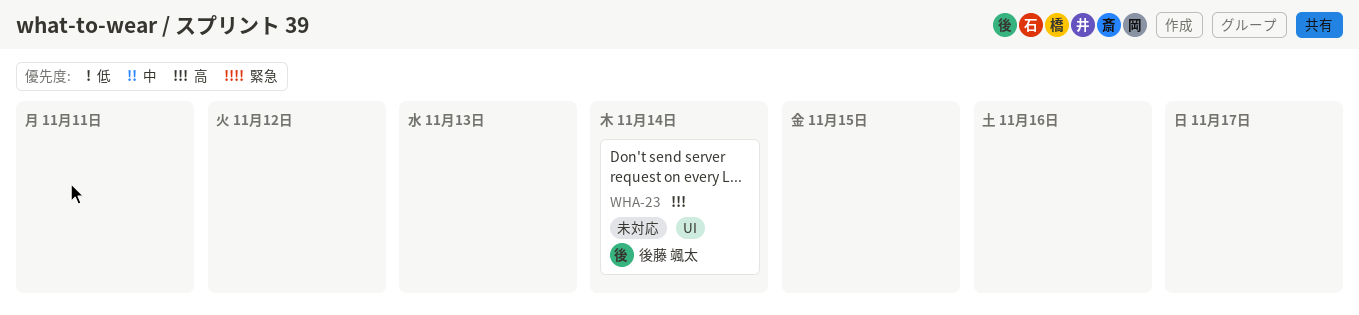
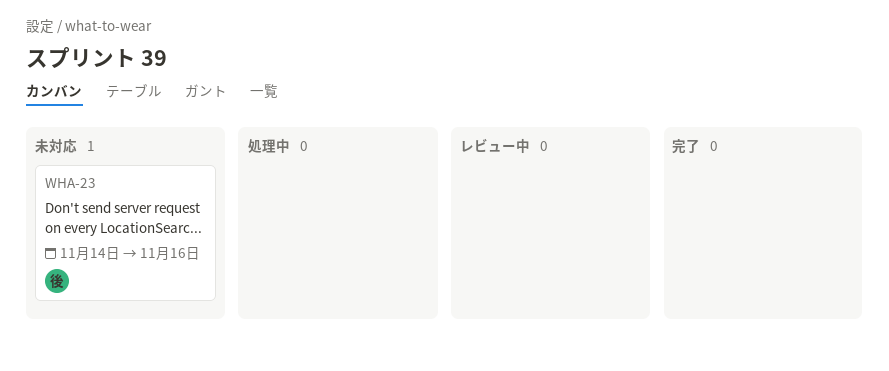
WHA-23, due: Nov 14 -> Nov 16

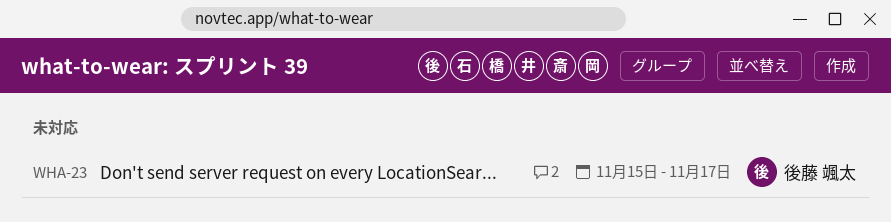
WHA-23, start: Nov 14 -> Nov 15
WHA-23, due: Nov 16 -> Nov 17

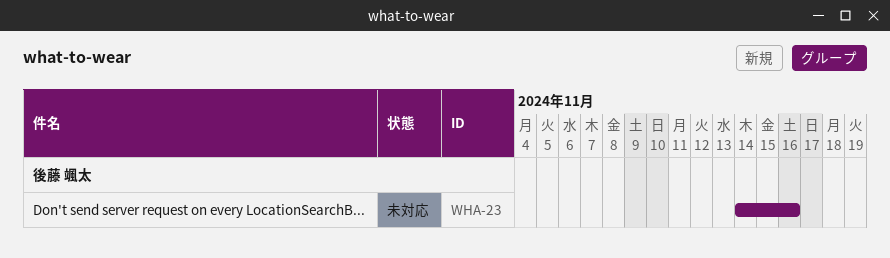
WHA-23, start: Nov 15 -> Nov 14
WHA-23, due: Nov 17 -> Nov 16

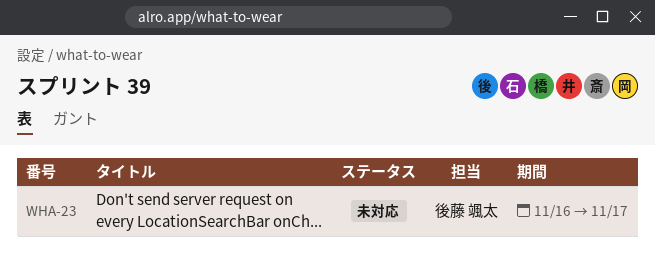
WHA-23, start: Nov 14 -> Nov 16
WHA-23, due: Nov 16 -> Nov 17

